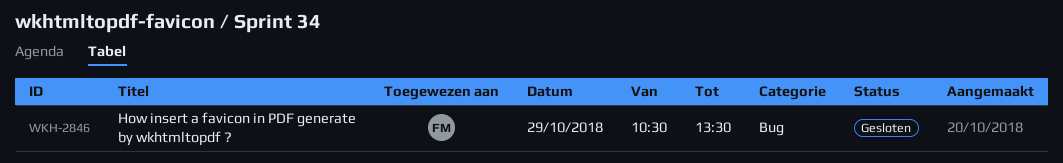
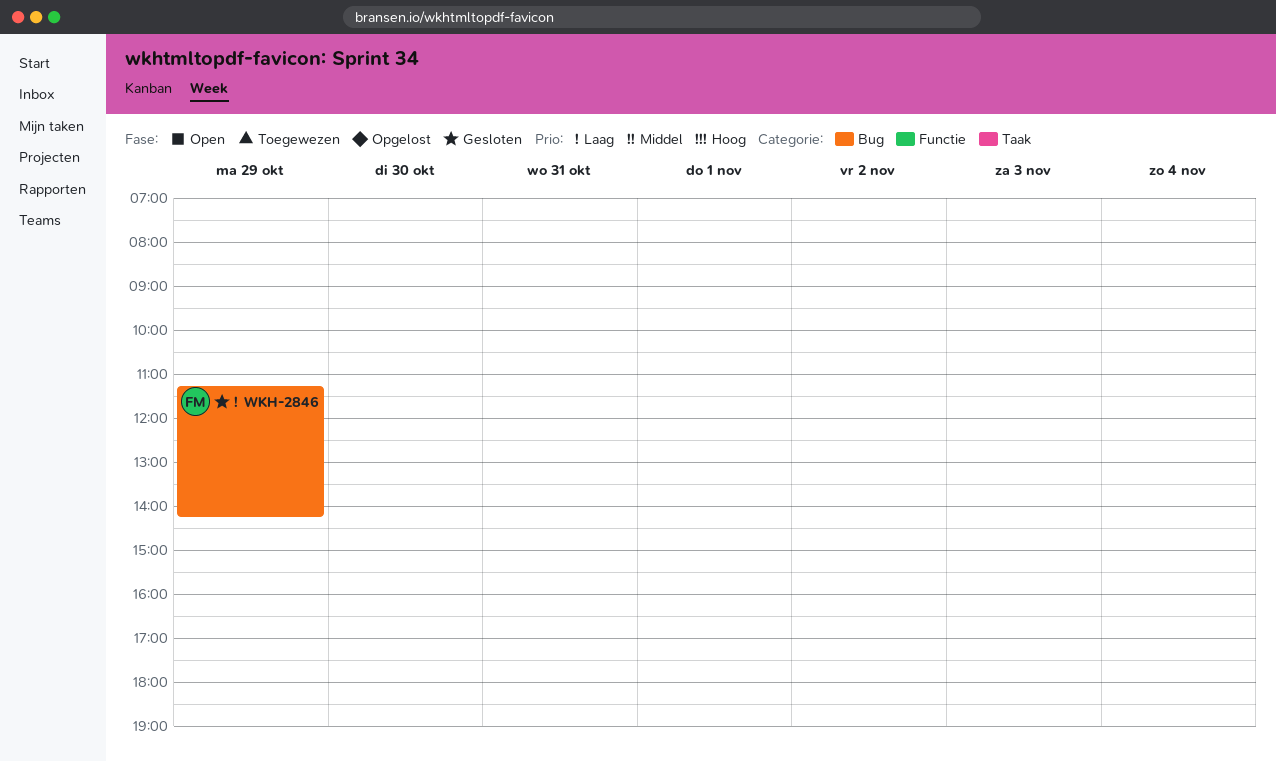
WKH-2846, begins: 10:30 -> 11:15
WKH-2846, ends: 13:30 -> 14:15

